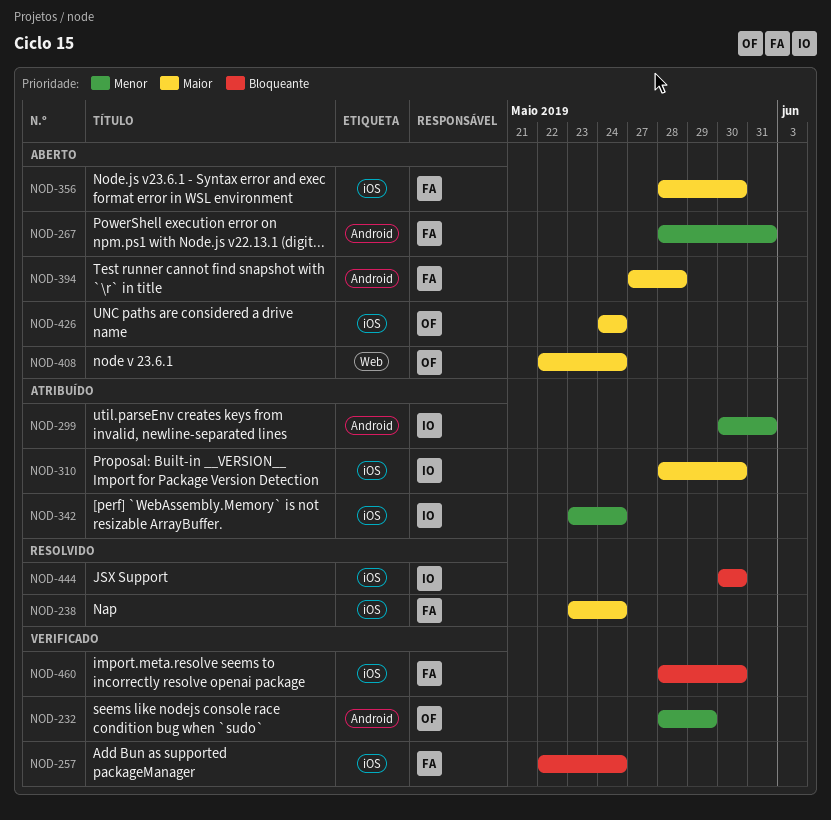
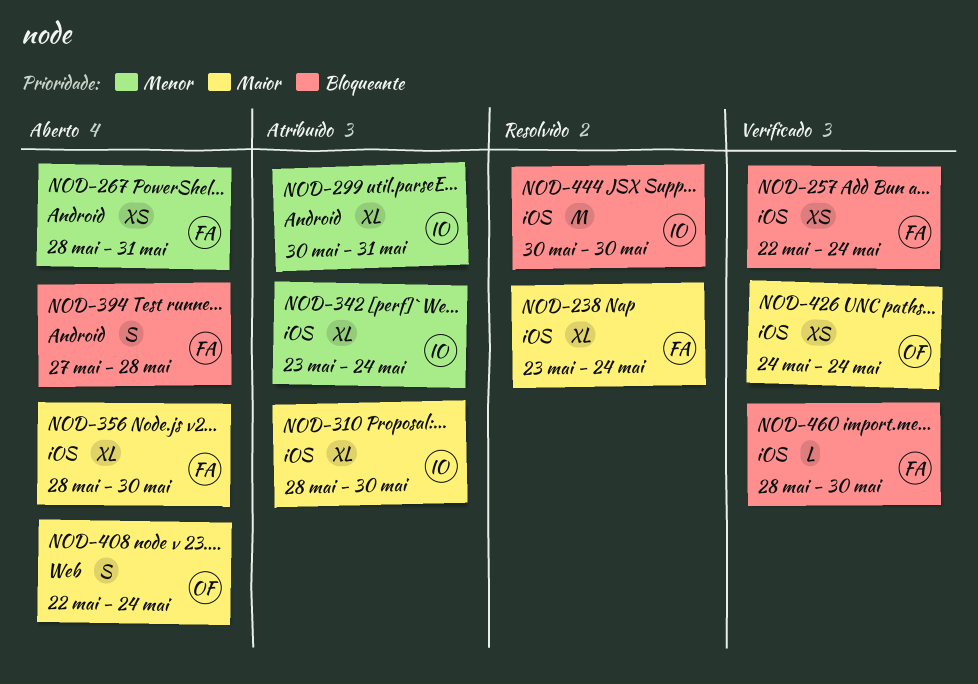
NOD-232: present -> none
NOD-394, priority: Maior -> Bloqueante
NOD-426, status: Aberto -> Verificado

